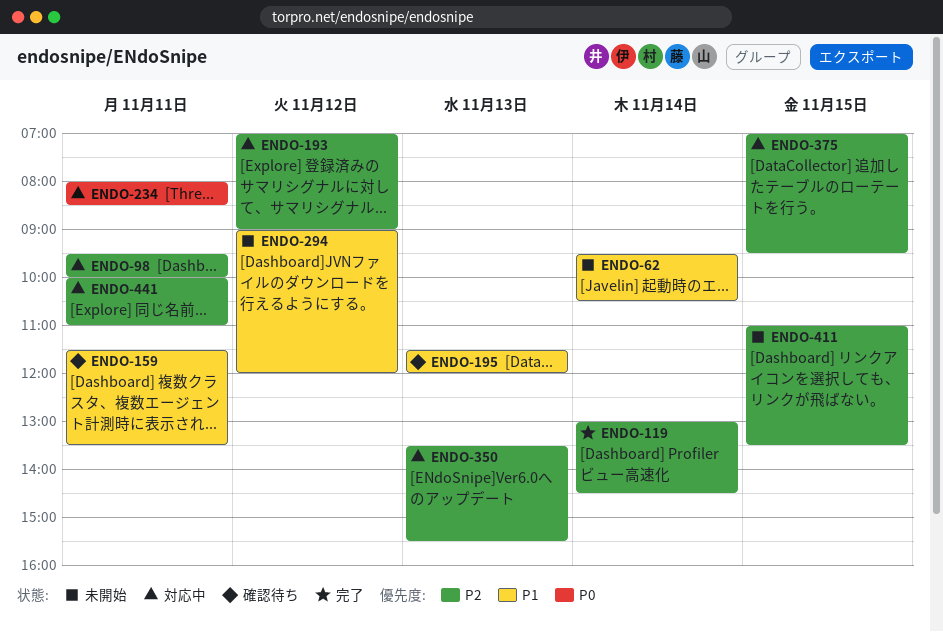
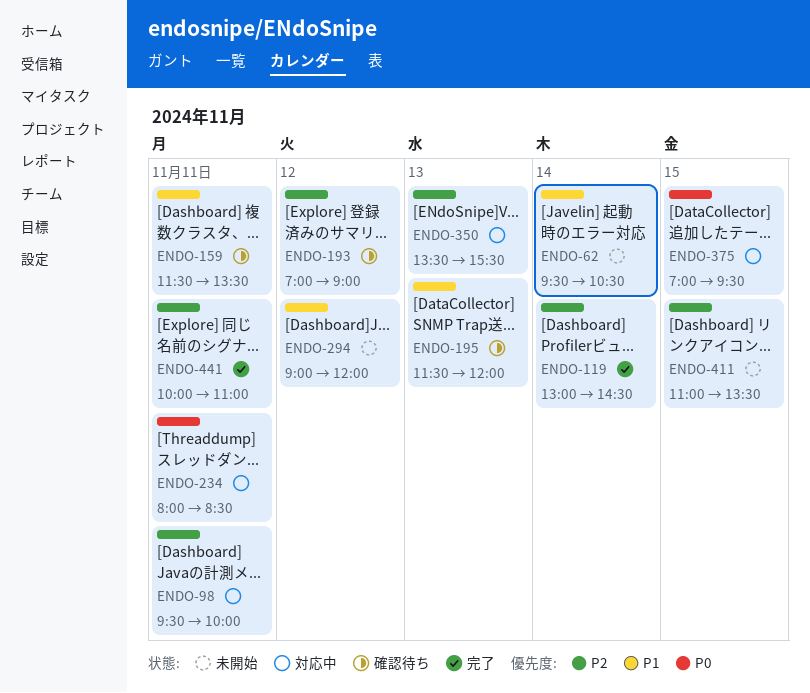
ENDO-193, status: 対応中 -> 確認待ち
ENDO-375, priority: P2 -> P0
ENDO-441, status: 対応中 -> 完了

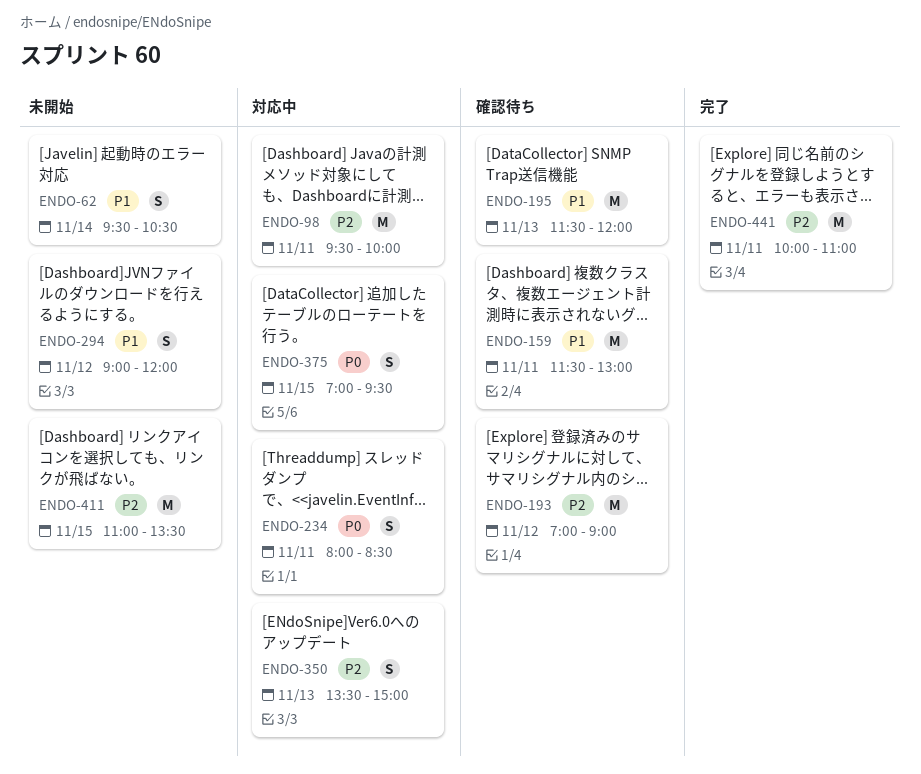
ENDO-119: present -> none
ENDO-159, ends: 13:30 -> 13:00
ENDO-350, ends: 15:30 -> 15:00

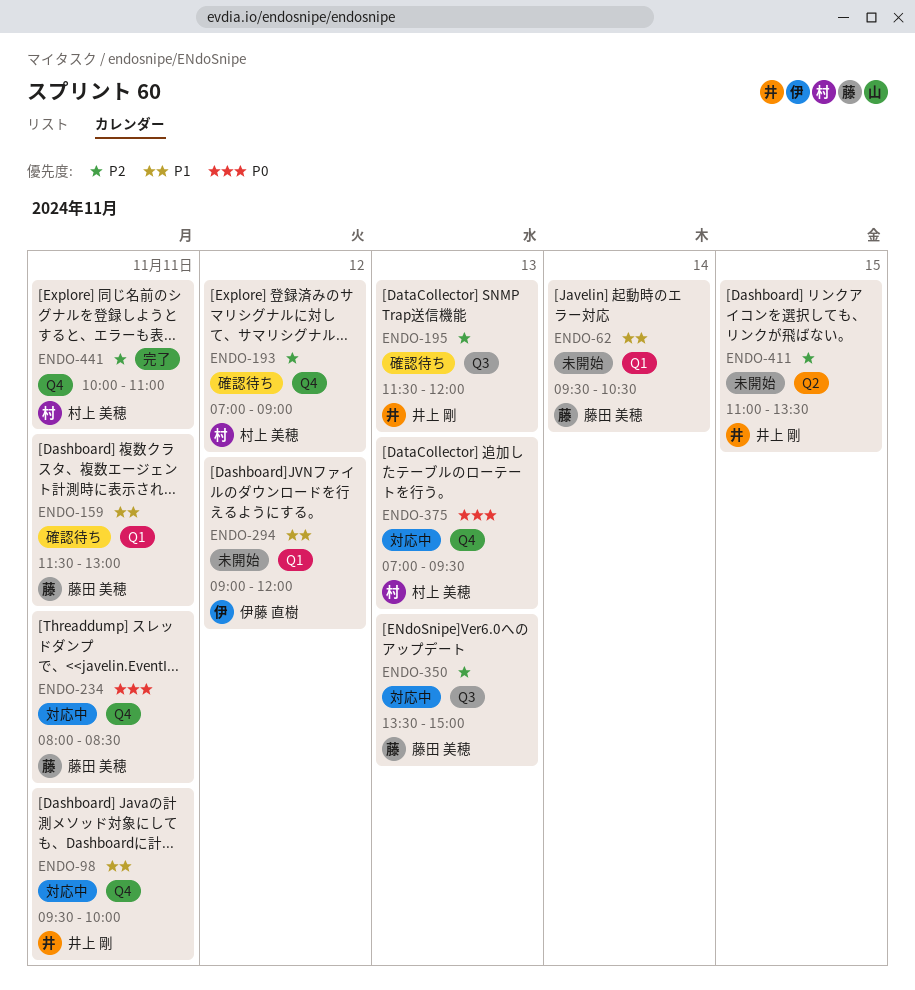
ENDO-98, priority: P2 -> P1
ENDO-195, priority: P1 -> P2
ENDO-375, day: Nov 15 -> Nov 13

